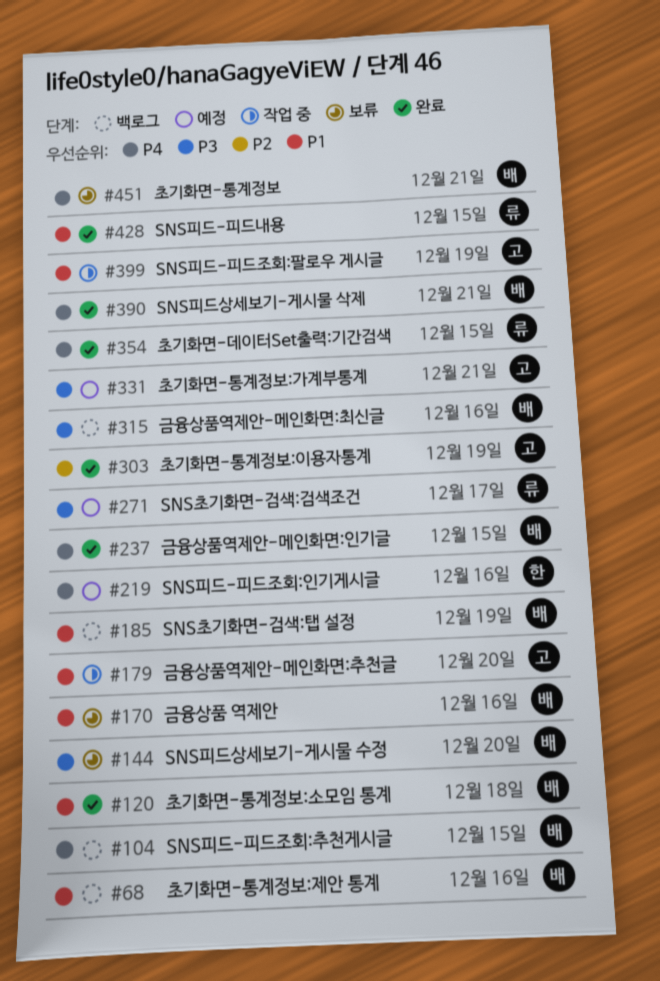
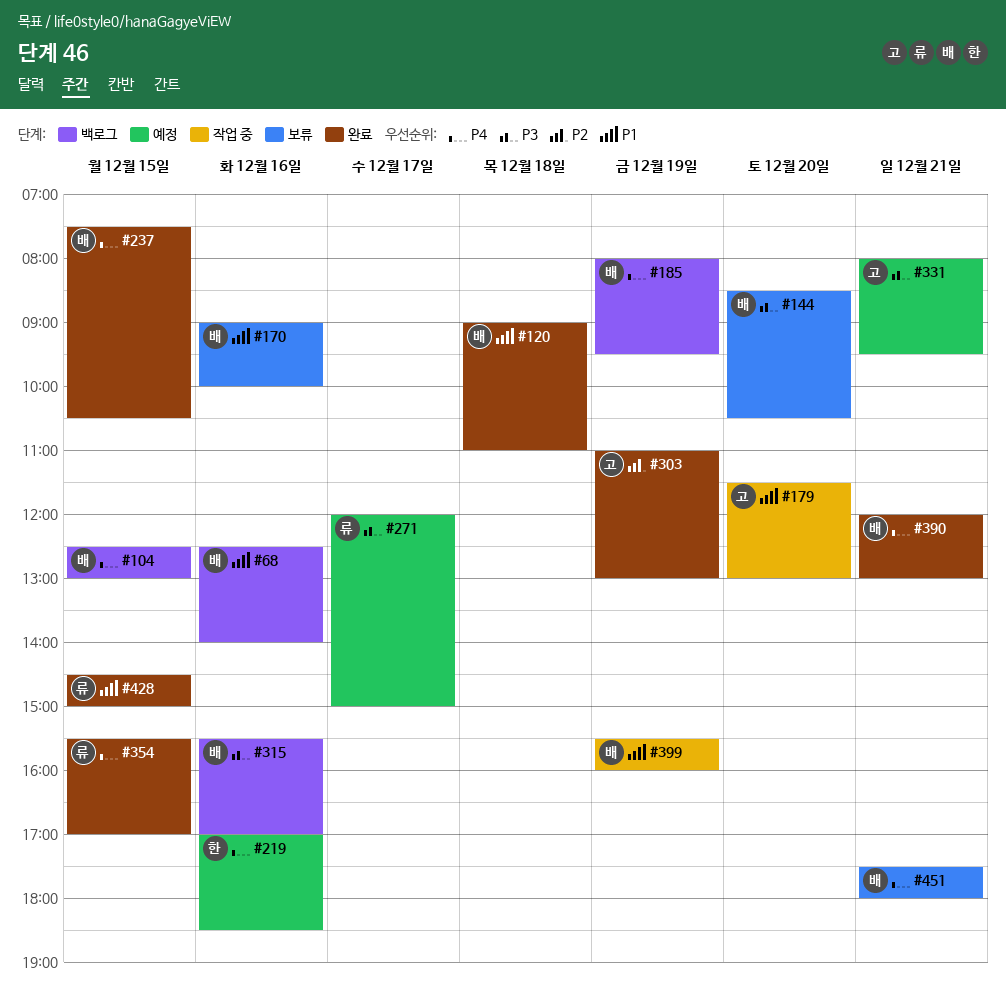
#185, priority: P1 -> P4
#399, owner: 고 -> 배

